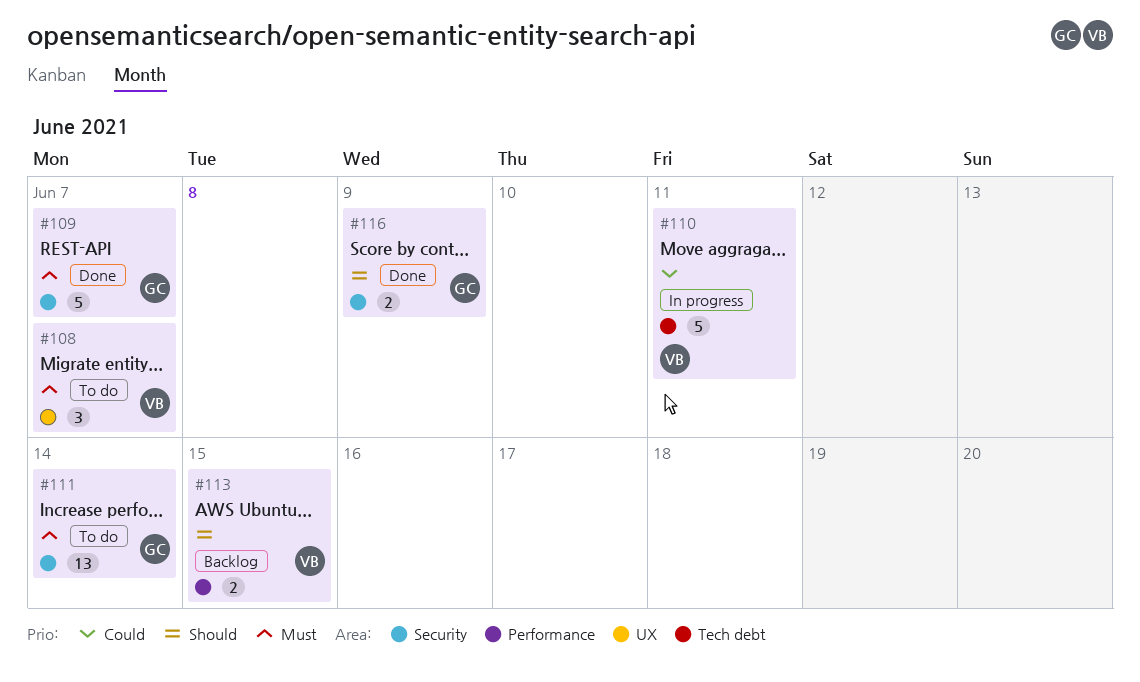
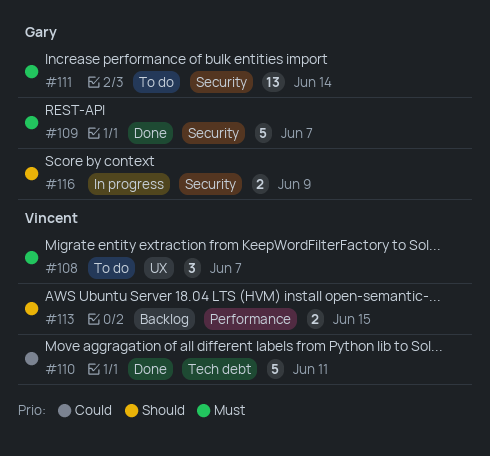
#110, status: In progress -> Done
#116, status: Done -> In progress

